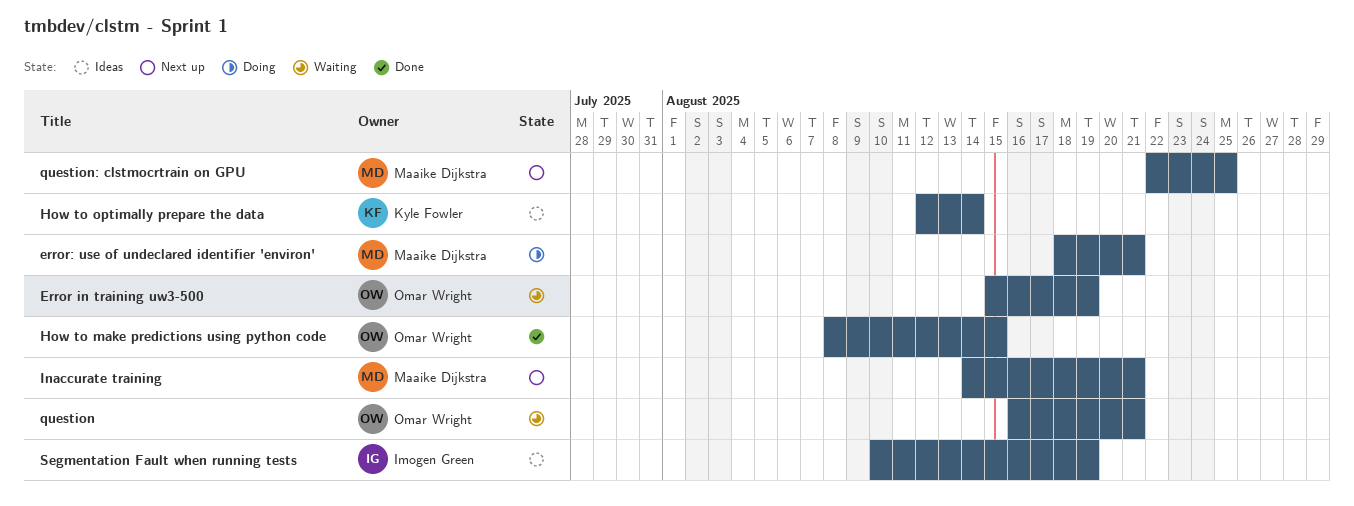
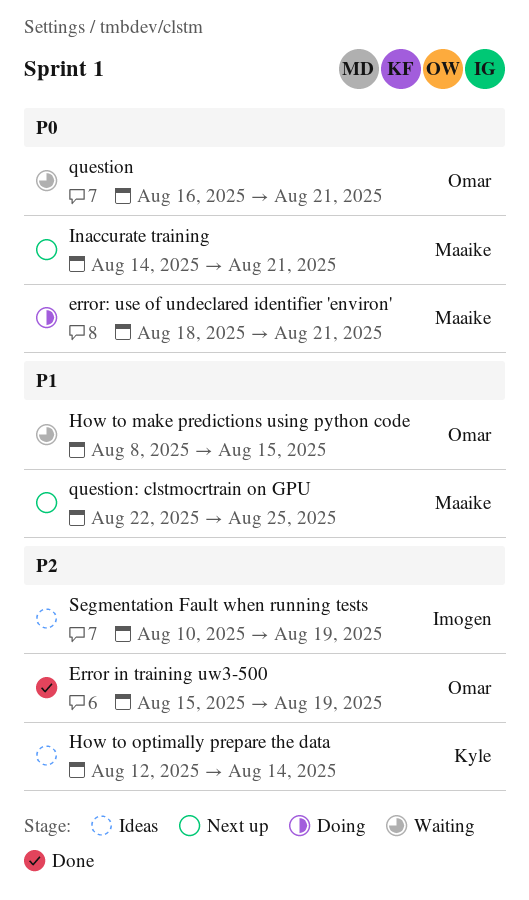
Error in training uw3-500, status: Waiting -> Done
How to make predictions using python code, status: Done -> Waiting

